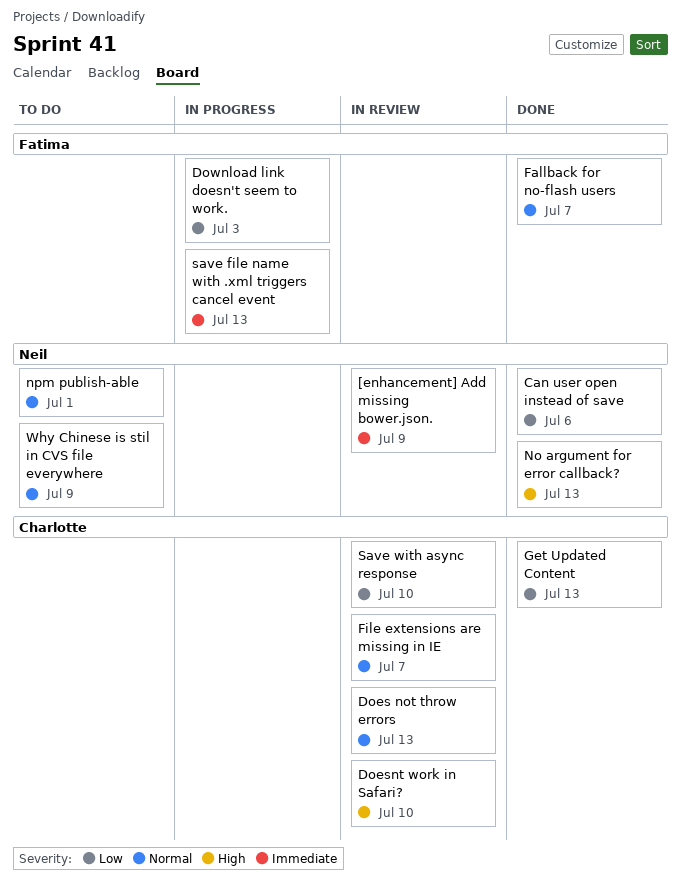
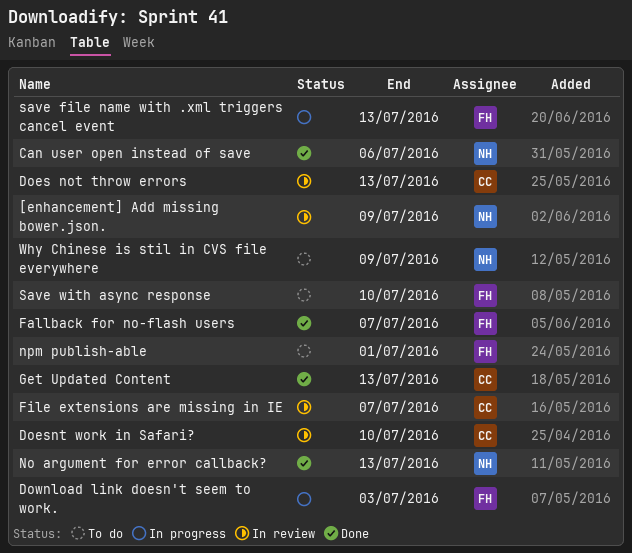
npm publish-able, owner: Neil -> Fatima
Save with async response, status: In review -> To do
Save with async response, owner: Charlotte -> Fatima

